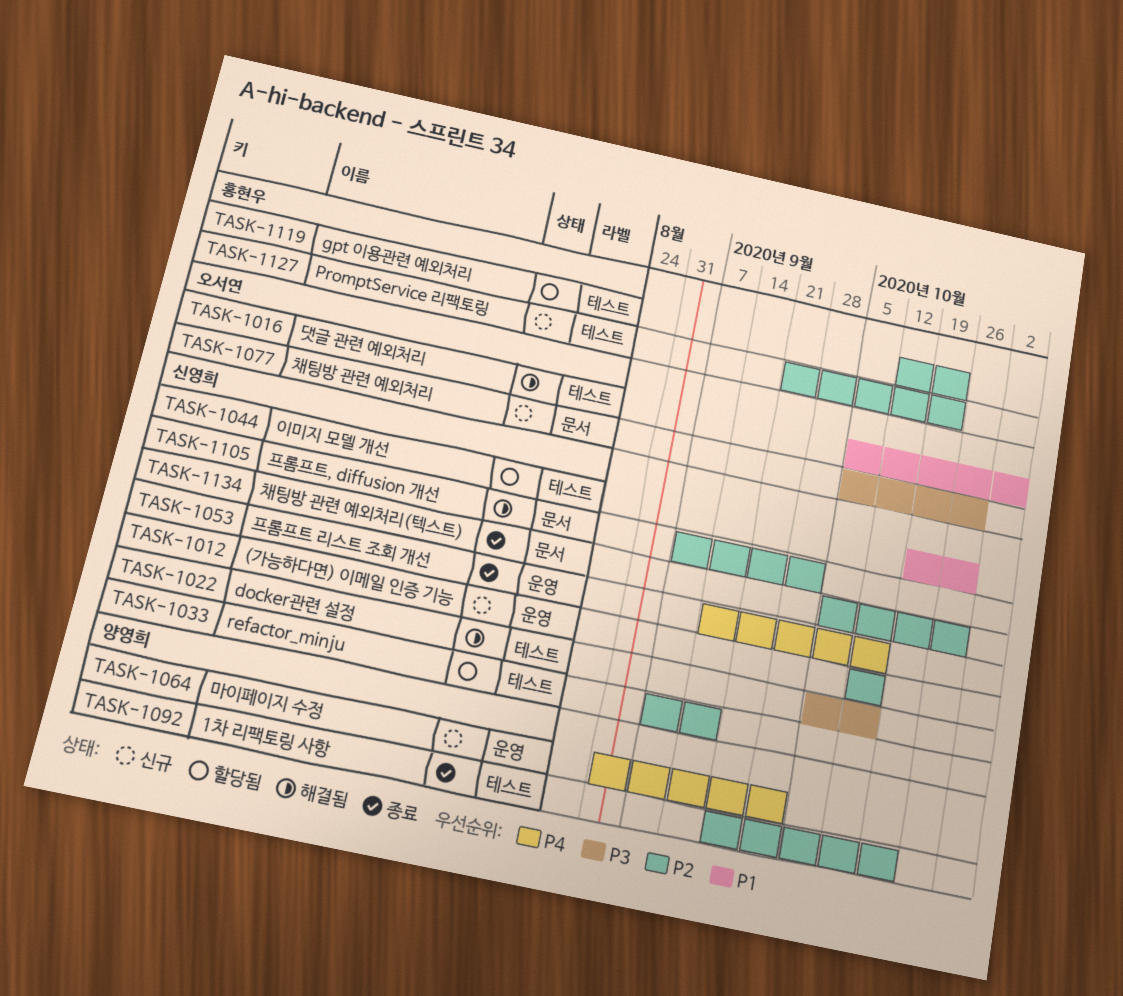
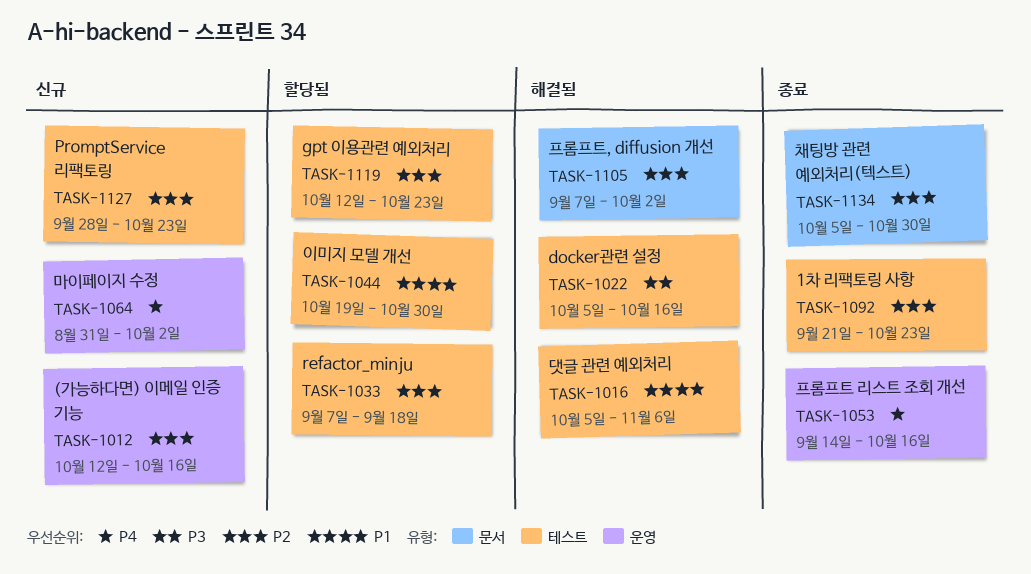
TASK-1077: present -> none
TASK-1127, start: Sep 21 -> Sep 28

